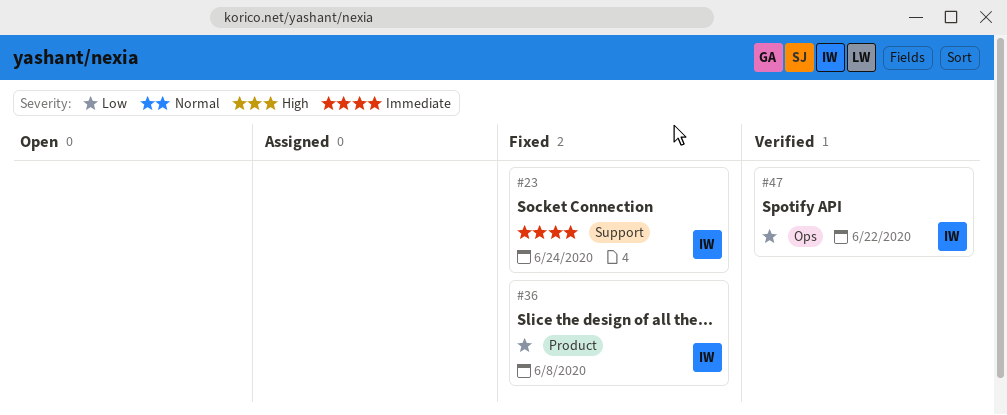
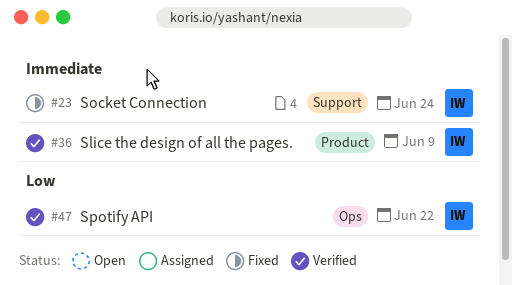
#36, status: Fixed -> Verified
#36, priority: Low -> Immediate
#36, due: Jun 8 -> Jun 9

